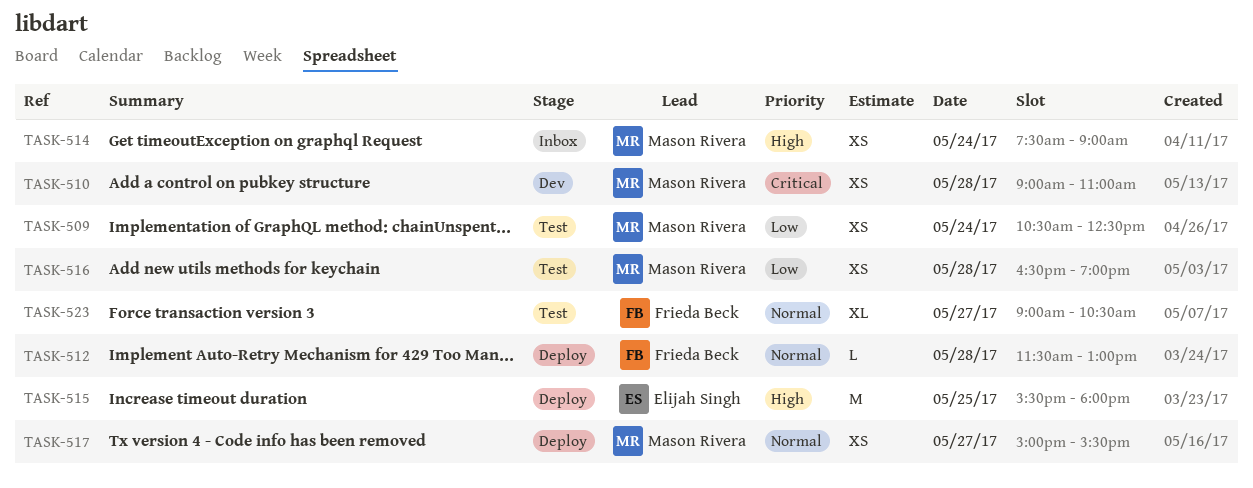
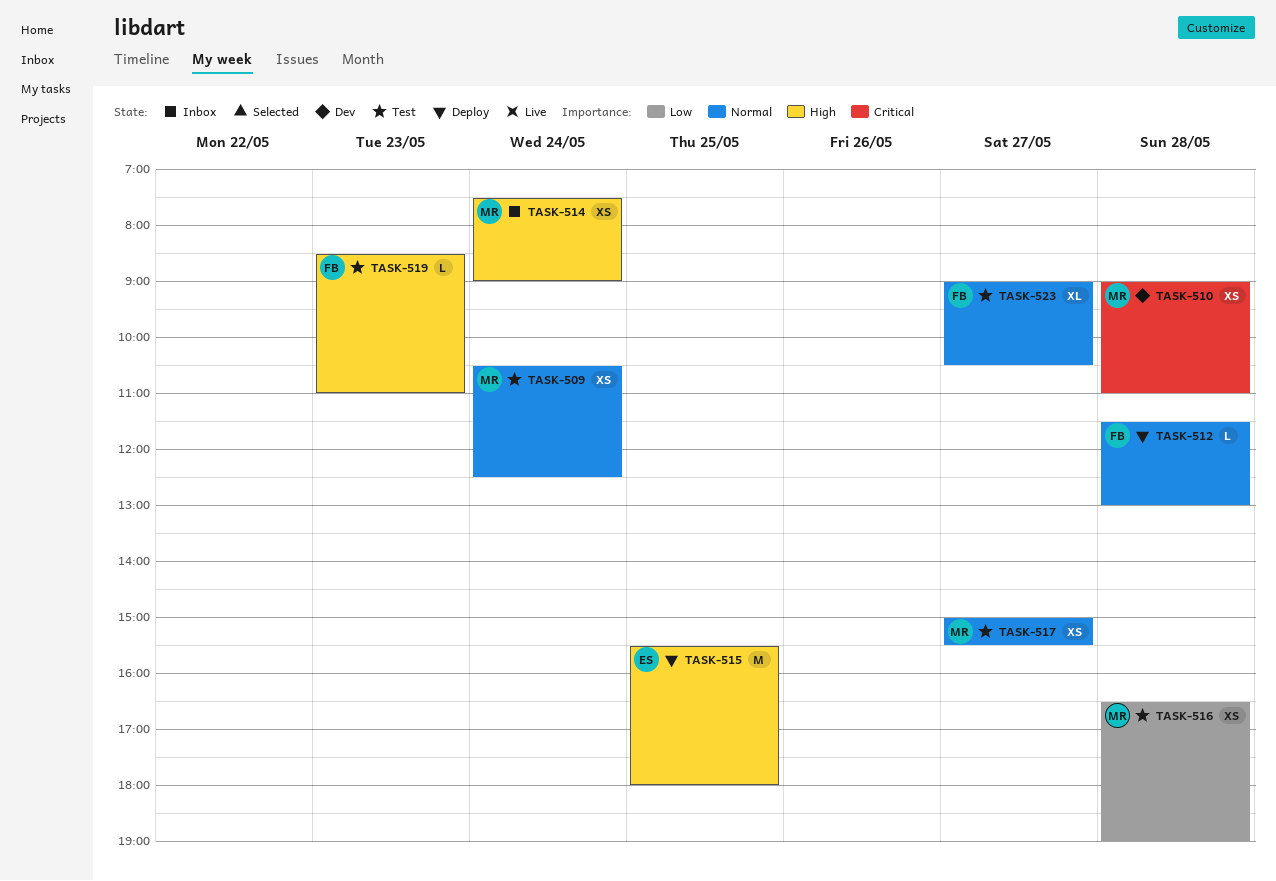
TASK-509, priority: Low -> Normal
TASK-517, status: Deploy -> Test
TASK-519: none -> present

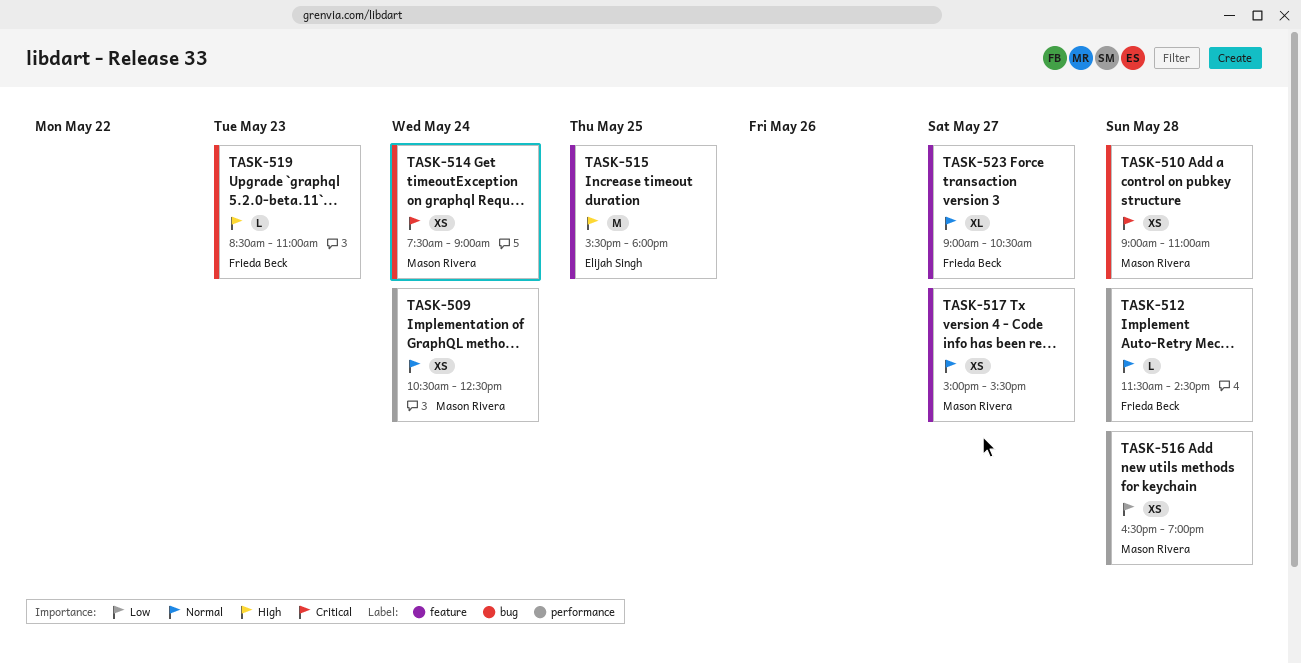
TASK-512, ends: 13:00 -> 14:30
TASK-514, priority: High -> Critical

